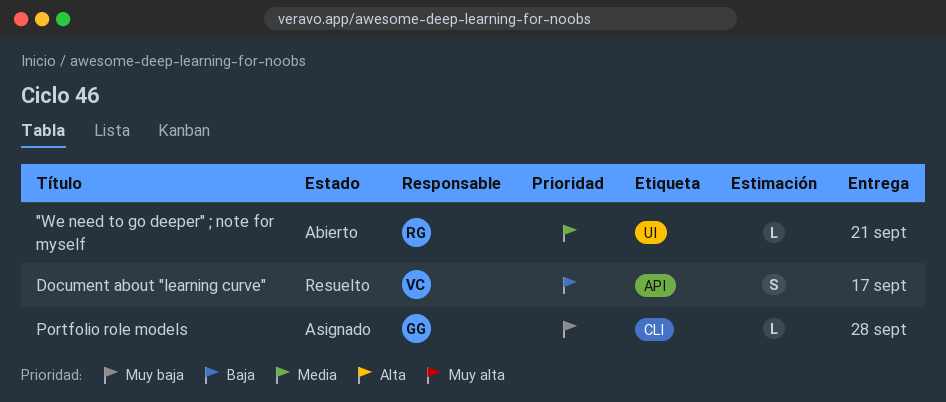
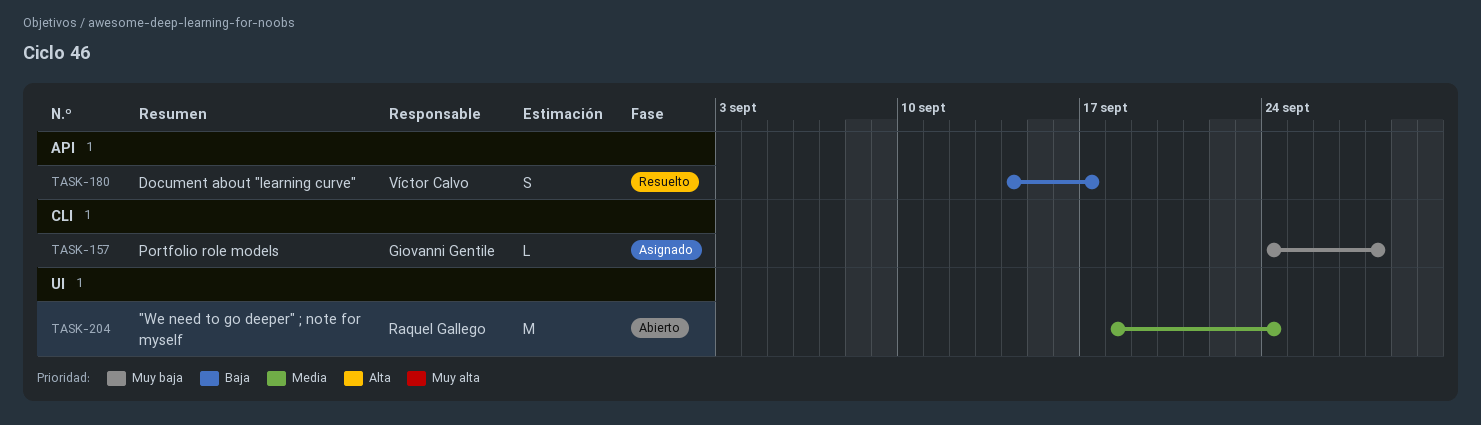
"We need to go deeper" ; note for myself, estimate: L -> M
"We need to go deeper" ; note for myself, due: Sep 21 -> Sep 24

